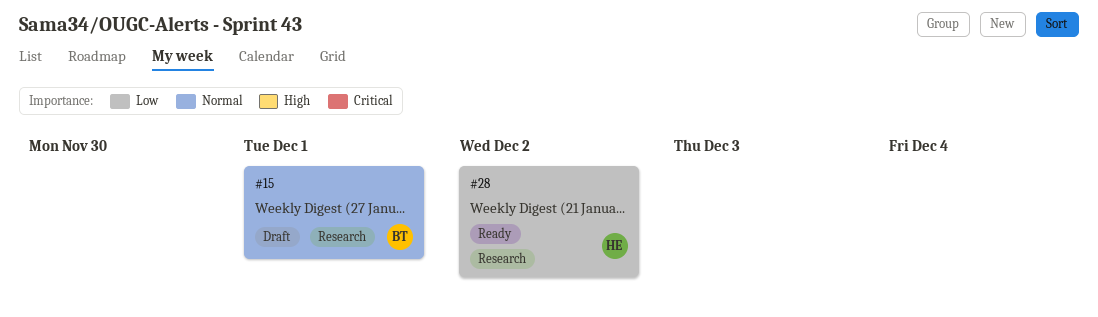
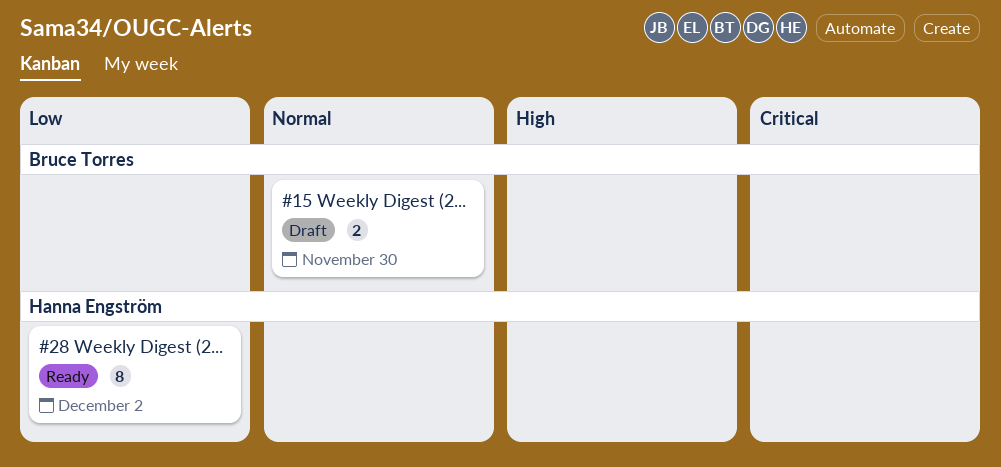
#15, due: Dec 1 -> Nov 30

